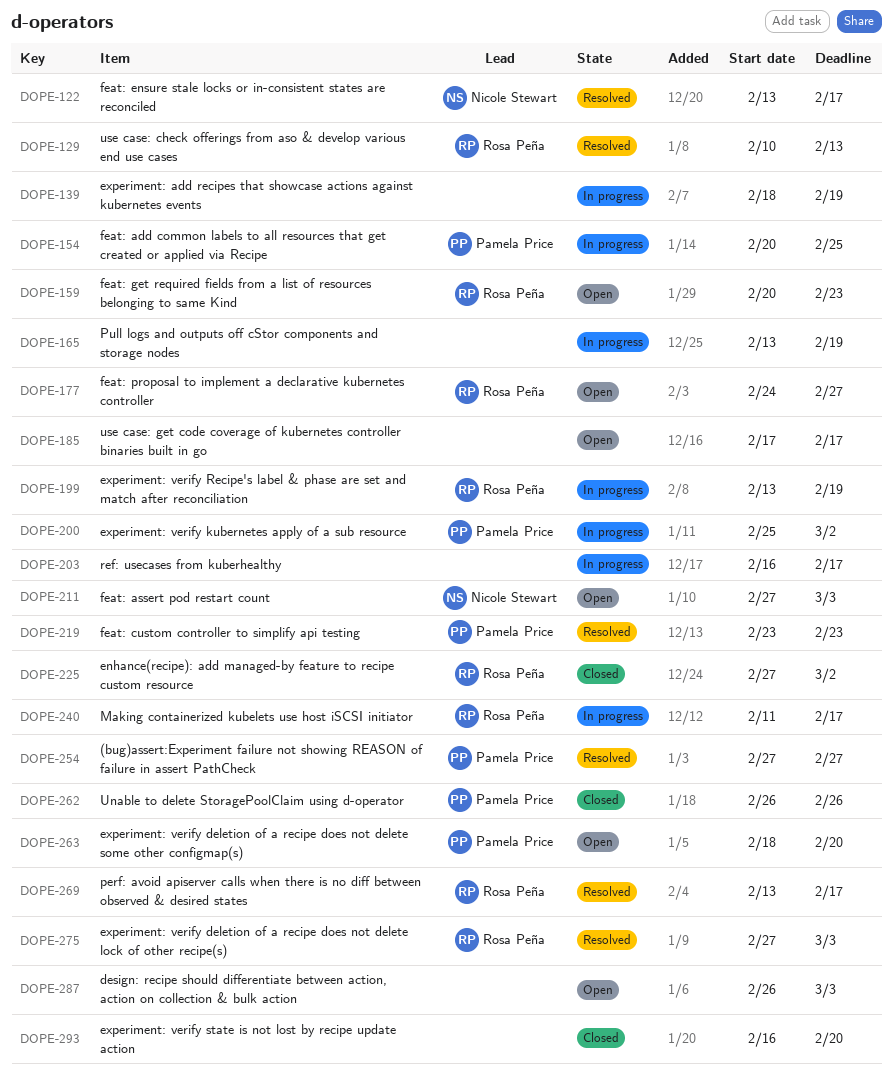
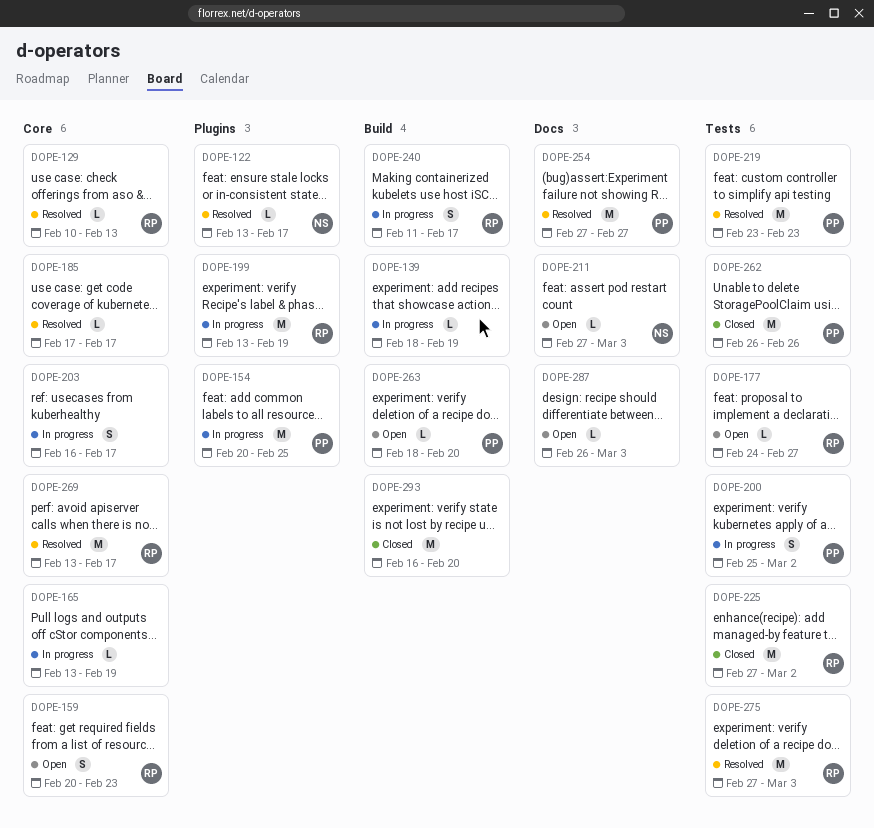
DOPE-185, status: Open -> Resolved

